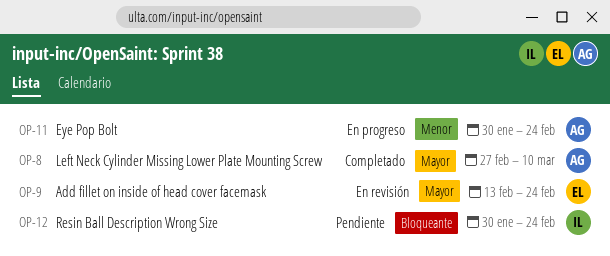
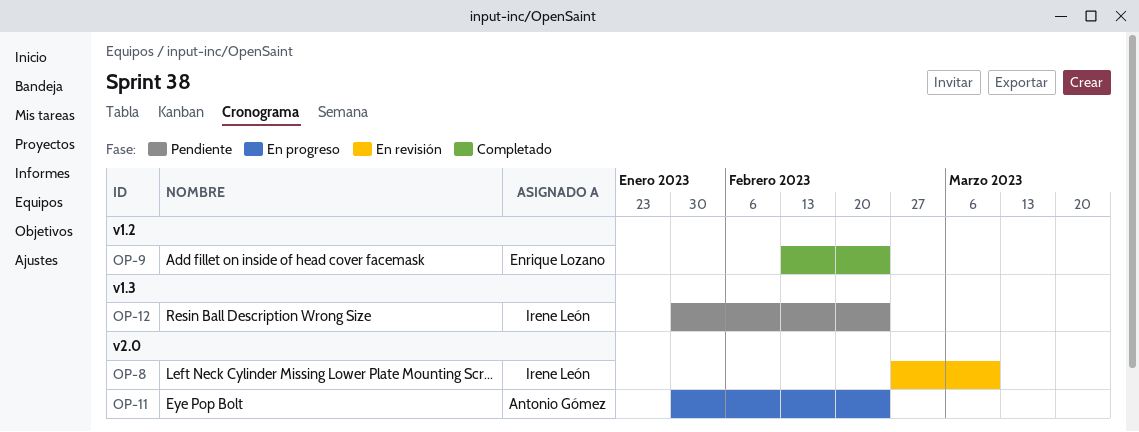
OP-8, status: Completado -> En revisión
OP-8, owner: Antonio Gómez -> Irene León
OP-9, status: En revisión -> Completado

